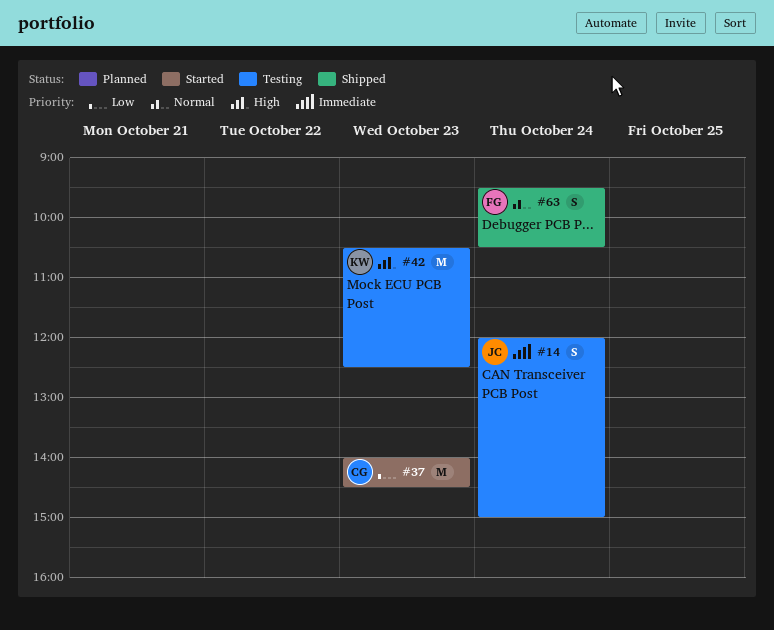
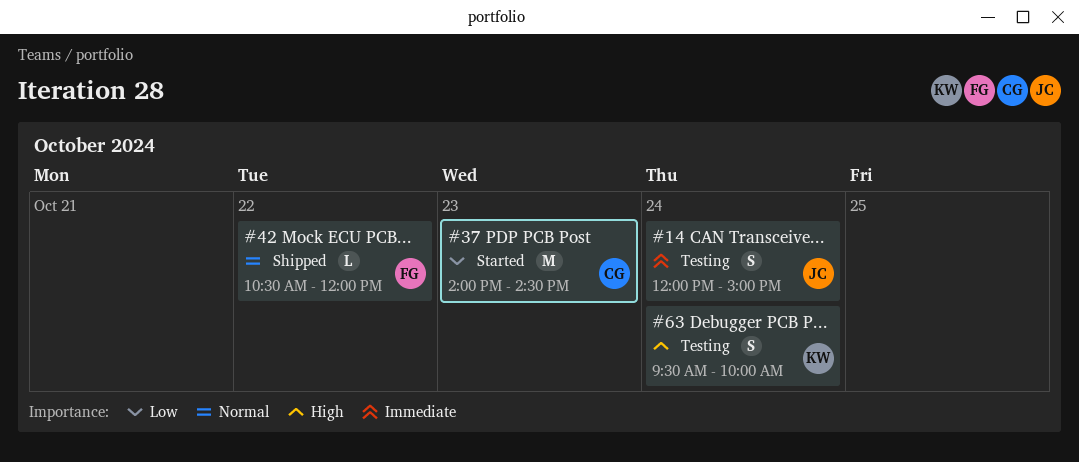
#42, status: Testing -> Shipped
#42, owner: KW -> FG
#42, priority: High -> Normal
#42, estimate: M -> L
#42, day: Oct 23 -> Oct 22
#42, ends: 12:30 -> 12:00
#63, status: Shipped -> Testing
#63, owner: FG -> KW
#63, priority: Normal -> High
#63, ends: 10:30 -> 10:00

